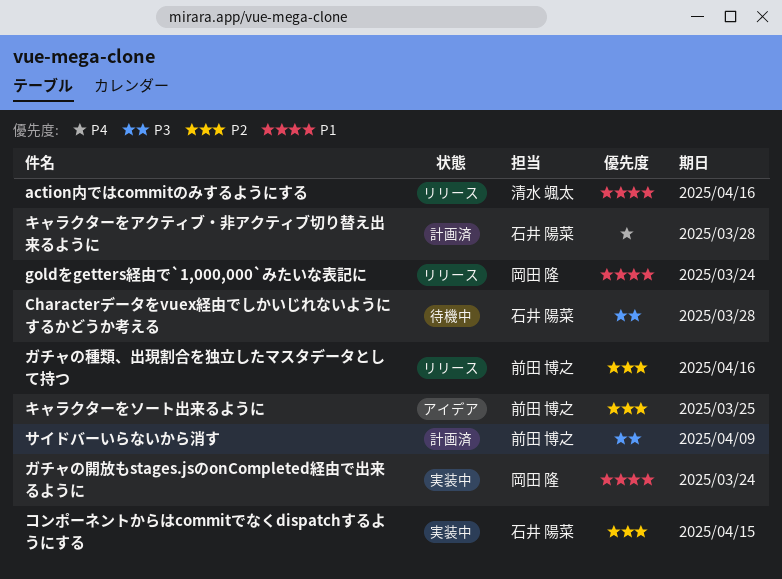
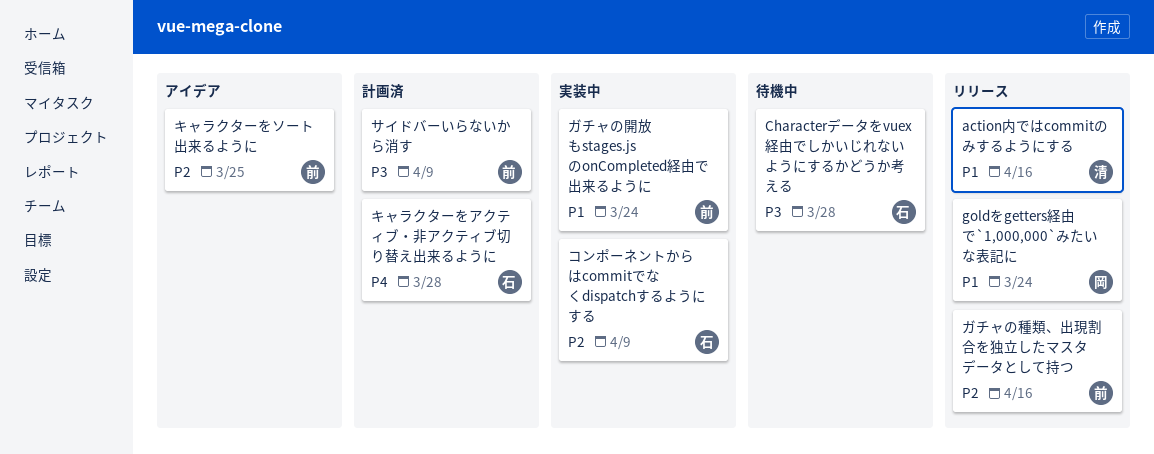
ガチャの開放もstages.jsのonCompleted経由で出来るように, owner: 岡田 隆 -> 前田 博之
コンポーネントからはcommitでなくdispatchするようにする, due: Apr 15 -> Apr 9

